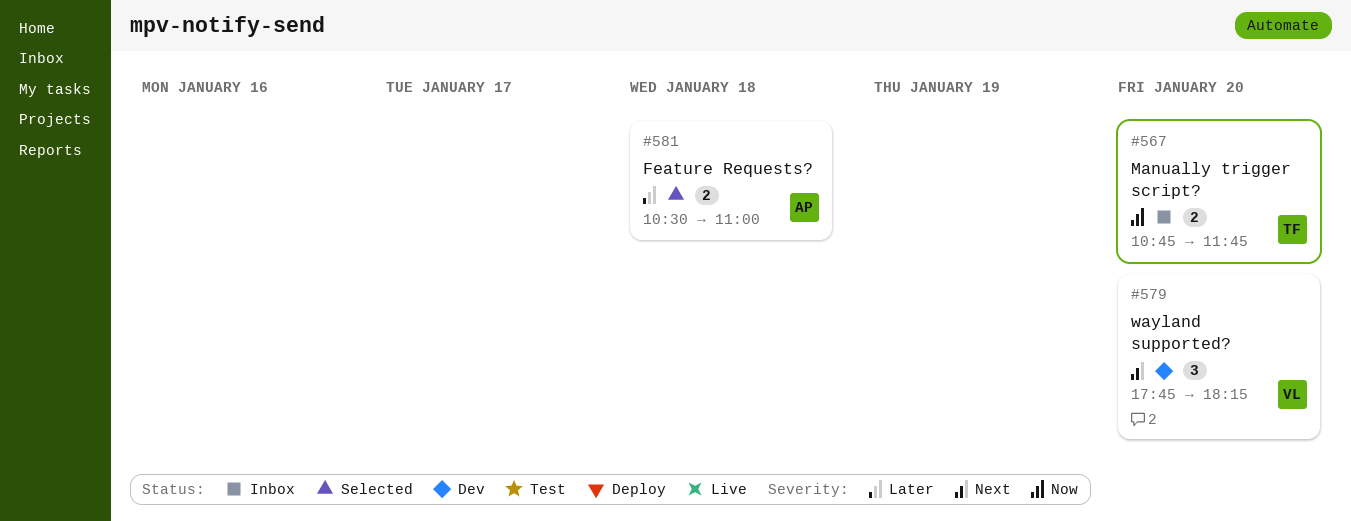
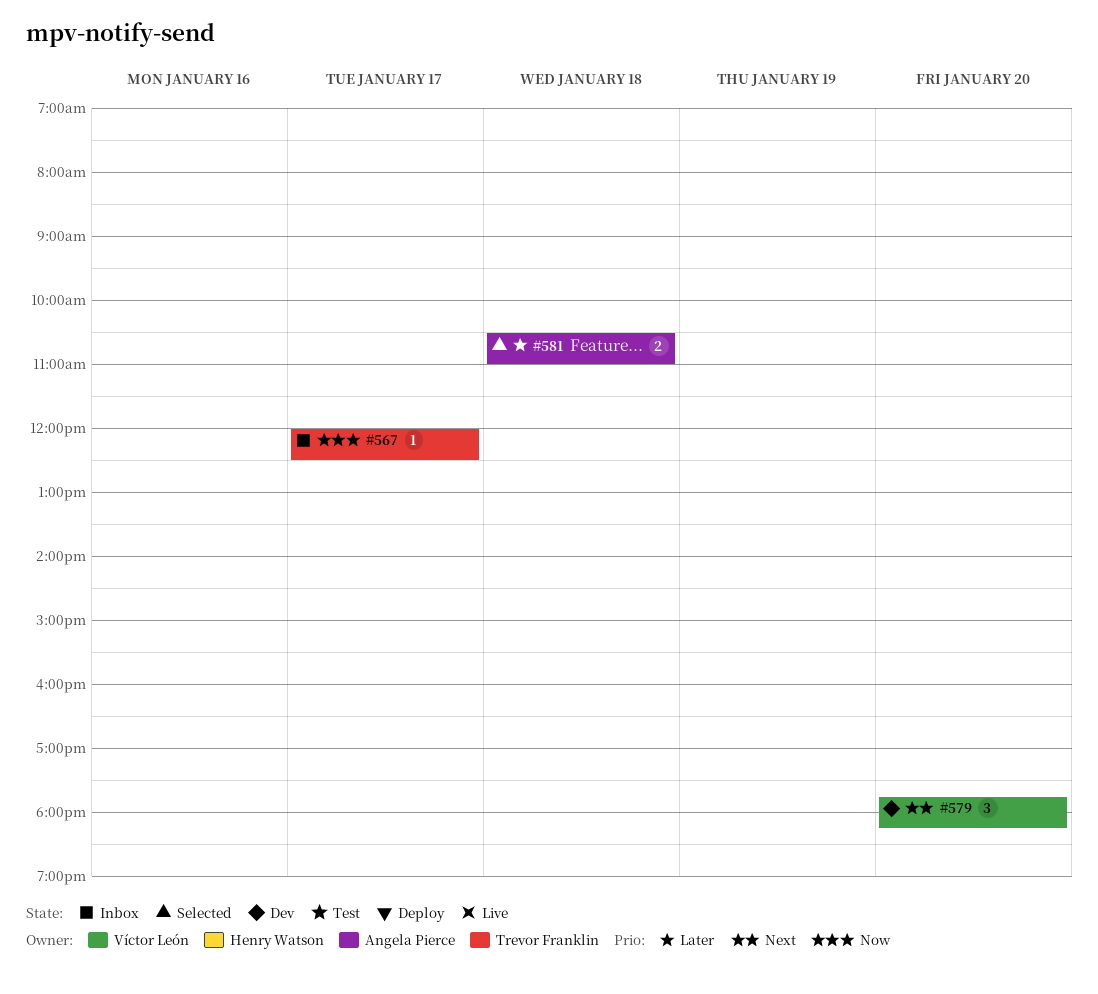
#567, estimate: 2 -> 1
#567, day: Jan 20 -> Jan 17
#567, begins: 10:45 -> 12:00
#567, ends: 11:45 -> 12:30

